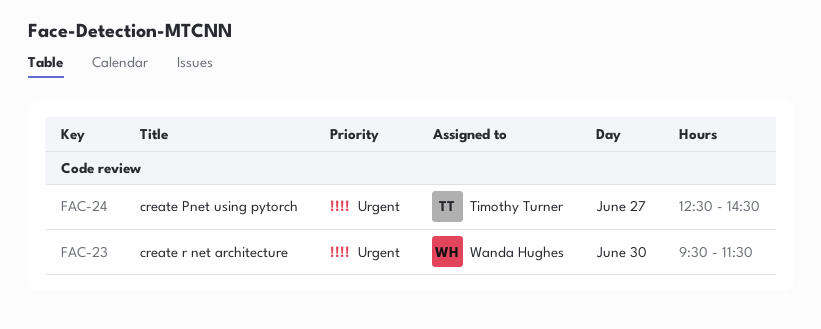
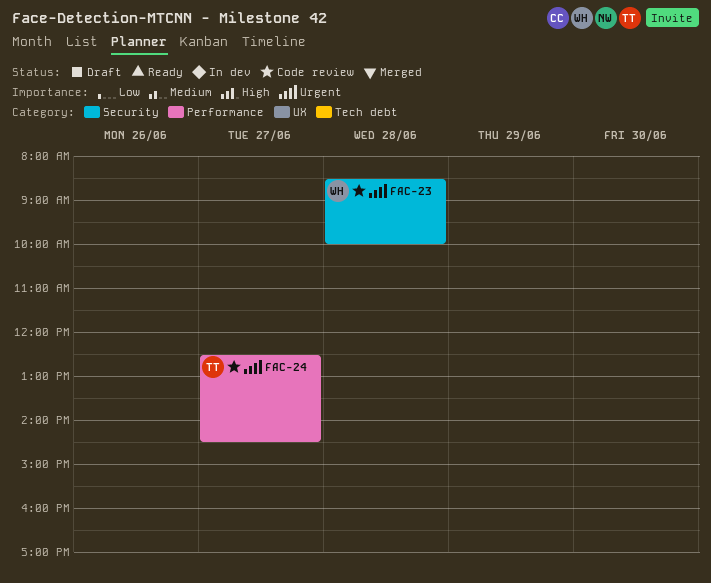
FAC-23, day: Jun 30 -> Jun 28
FAC-23, begins: 09:30 -> 08:30
FAC-23, ends: 11:30 -> 10:00

